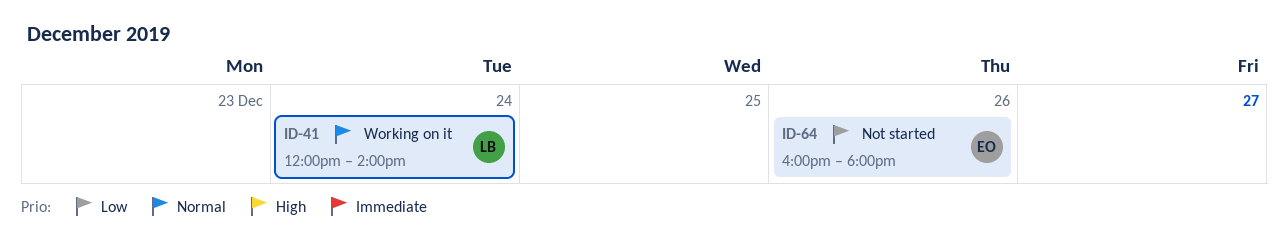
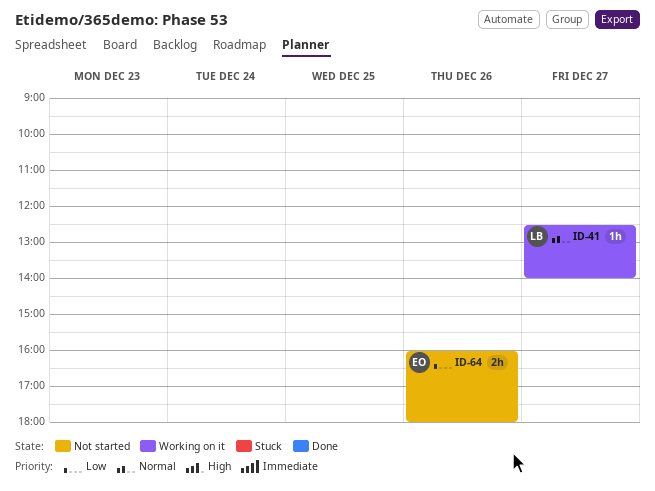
ID-41, day: Dec 24 -> Dec 27
ID-41, begins: 12:00 -> 12:30

